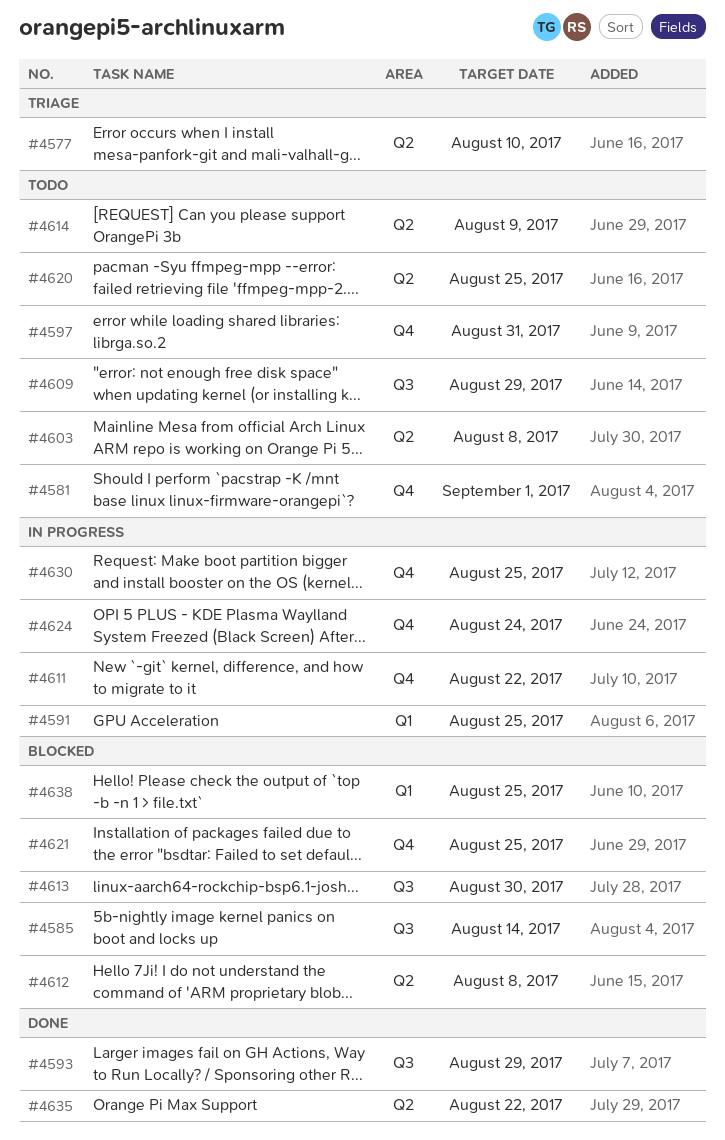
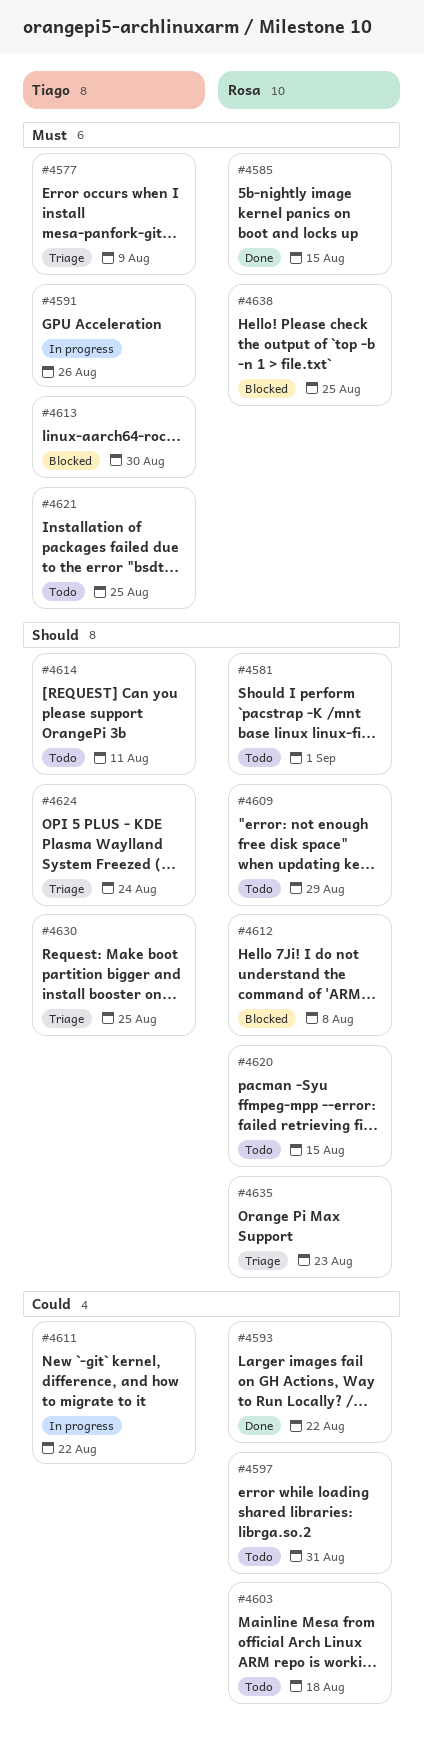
#4577, due: Aug 10 -> Aug 9
#4585, status: Blocked -> Done
#4585, due: Aug 14 -> Aug 15
#4591, due: Aug 25 -> Aug 26
#4593, due: Aug 29 -> Aug 22
#4603, due: Aug 8 -> Aug 18
#4614, due: Aug 9 -> Aug 11
#4620, due: Aug 25 -> Aug 15
#4621, status: Blocked -> Todo
#4624, status: In progress -> Triage
#4630, status: In progress -> Triage
#4635, status: Done -> Triage
#4635, due: Aug 22 -> Aug 23

